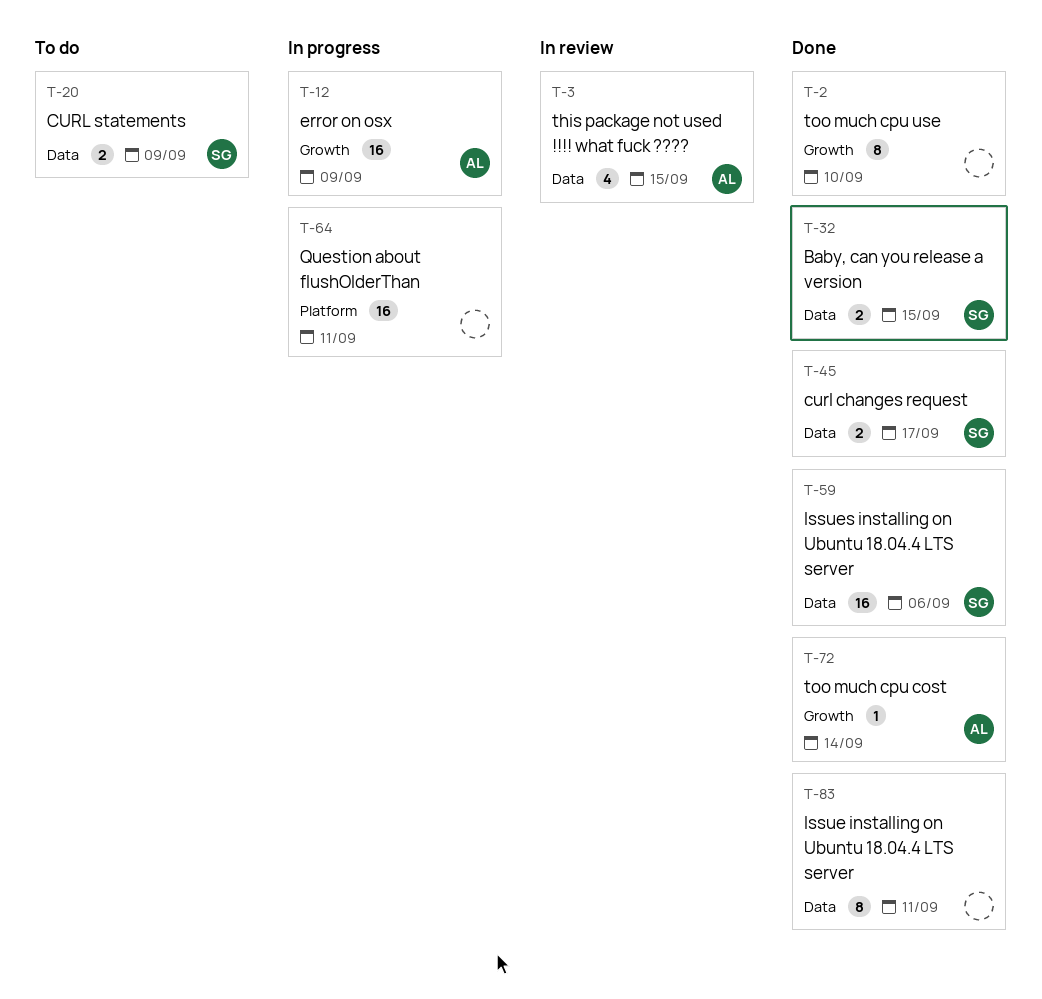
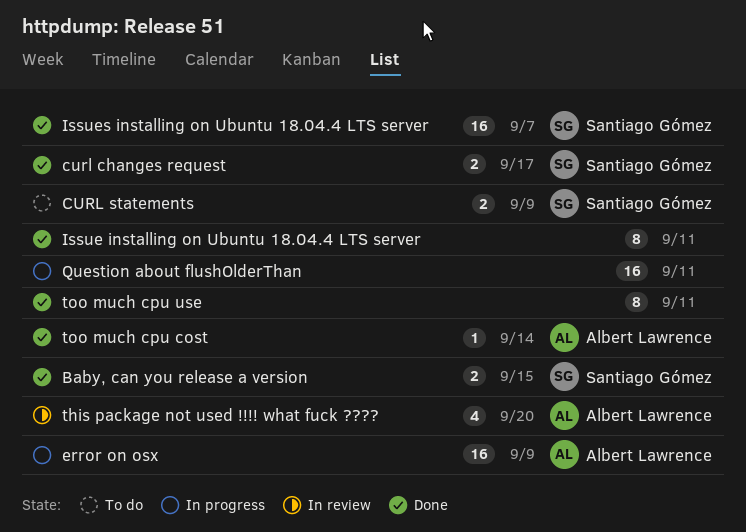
Issues installing on Ubuntu 18.04.4 LTS server, due: Sep 6 -> Sep 7
this package not used !!!! what fuck ????, due: Sep 15 -> Sep 20
too much cpu use, due: Sep 10 -> Sep 11

